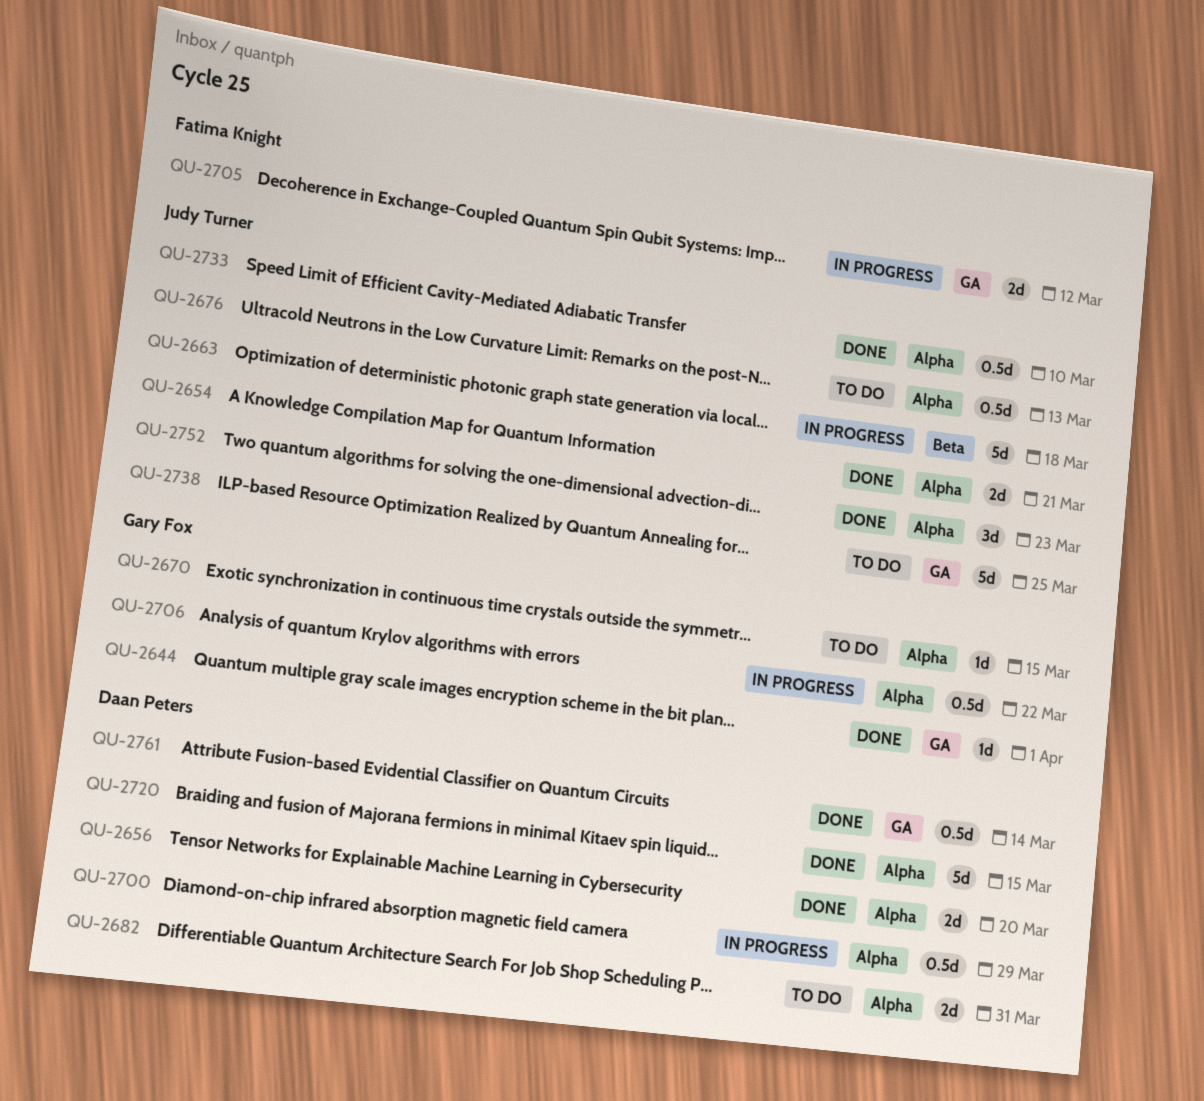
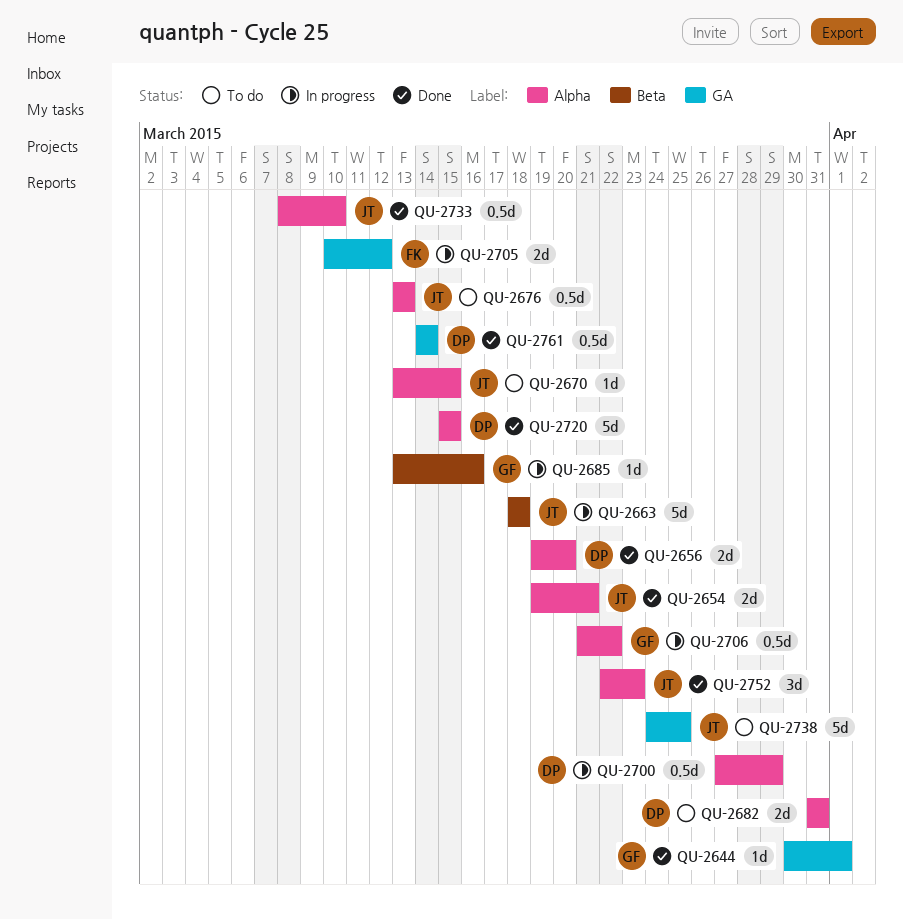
QU-2670, owner: Gary Fox -> Judy Turner
QU-2685: none -> present

